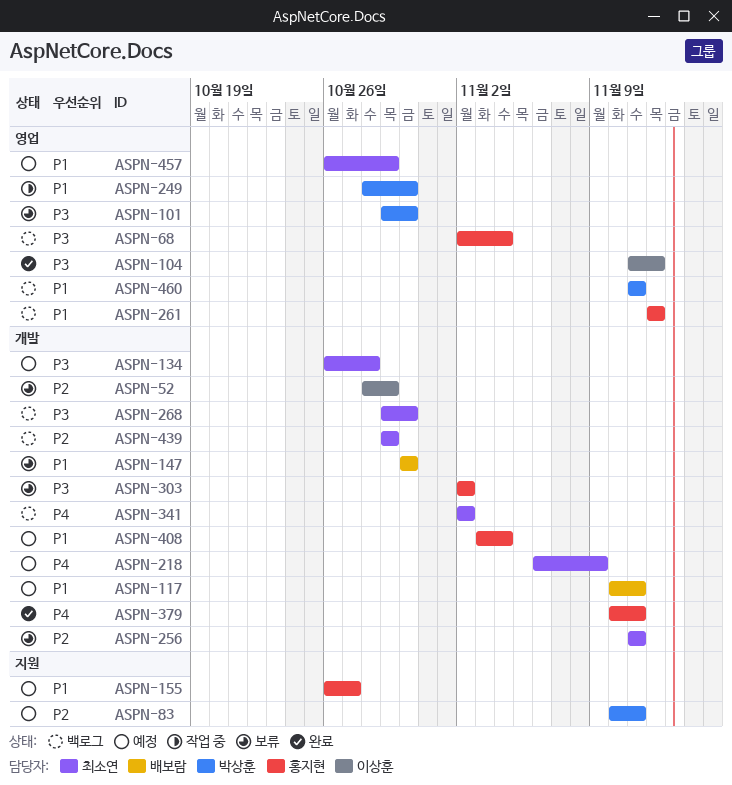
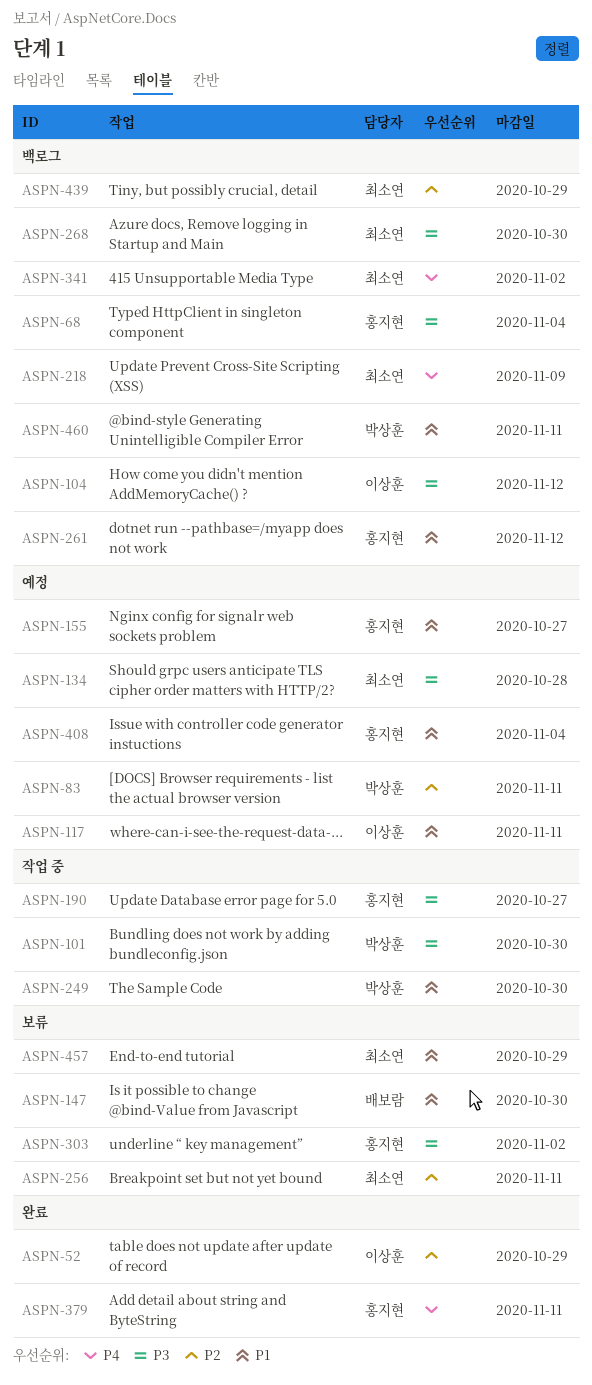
ASPN-52, status: 보류 -> 완료
ASPN-101, status: 보류 -> 작업 중
ASPN-104, status: 완료 -> 백로그
ASPN-117, owner: 배보람 -> 이상훈
ASPN-190: none -> present
ASPN-218, status: 예정 -> 백로그
ASPN-457, status: 예정 -> 보류

